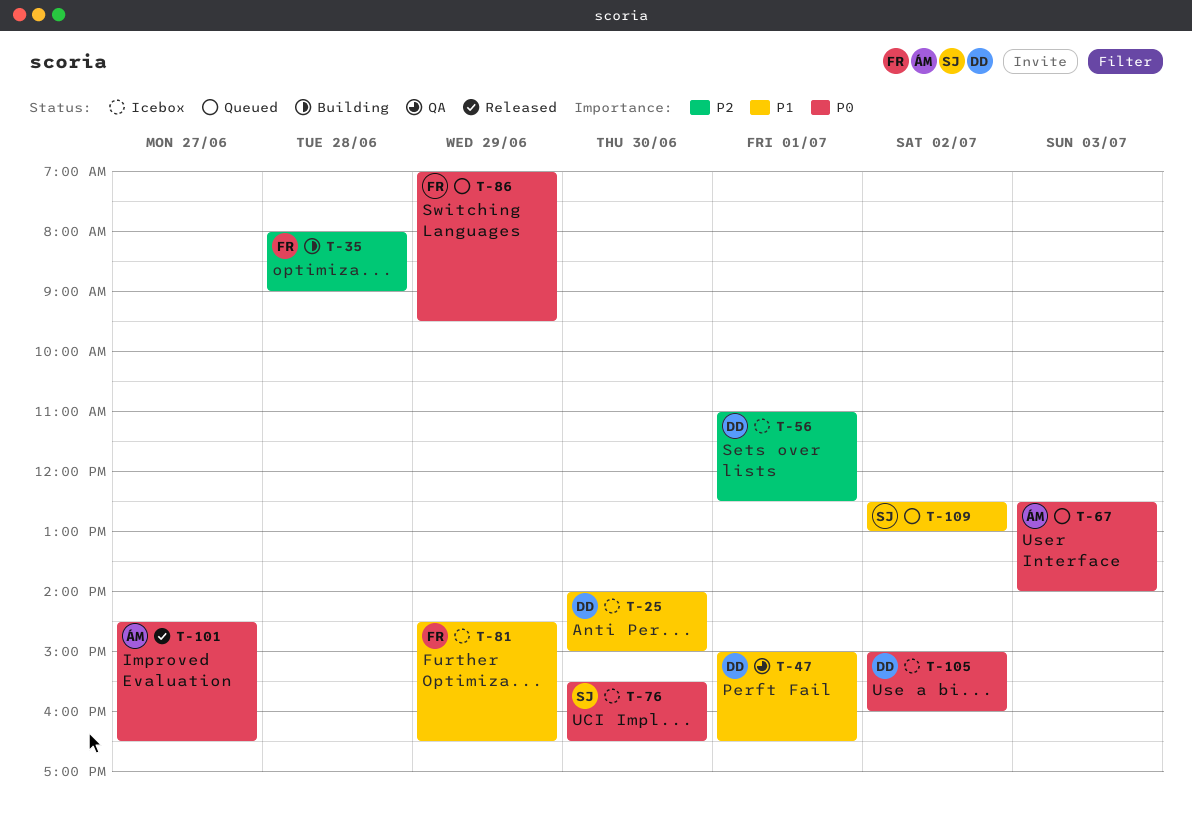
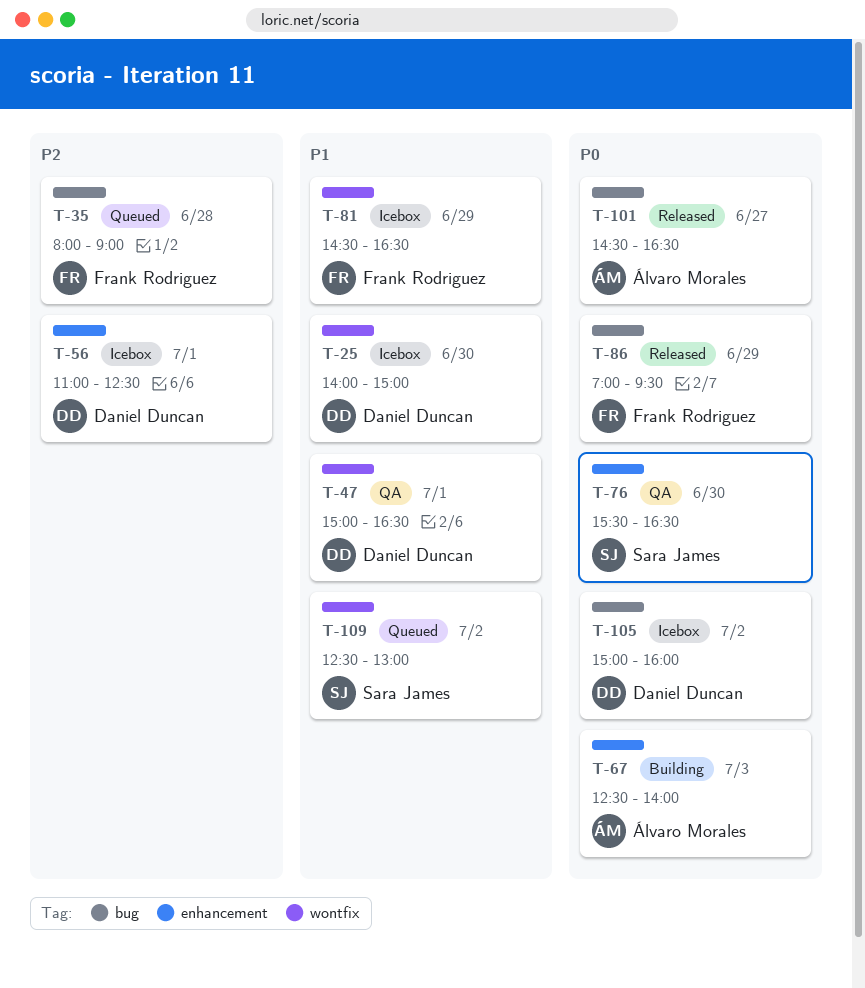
T-35, status: Building -> Queued
T-67, status: Queued -> Building
T-76, status: Icebox -> QA
T-86, status: Queued -> Released

